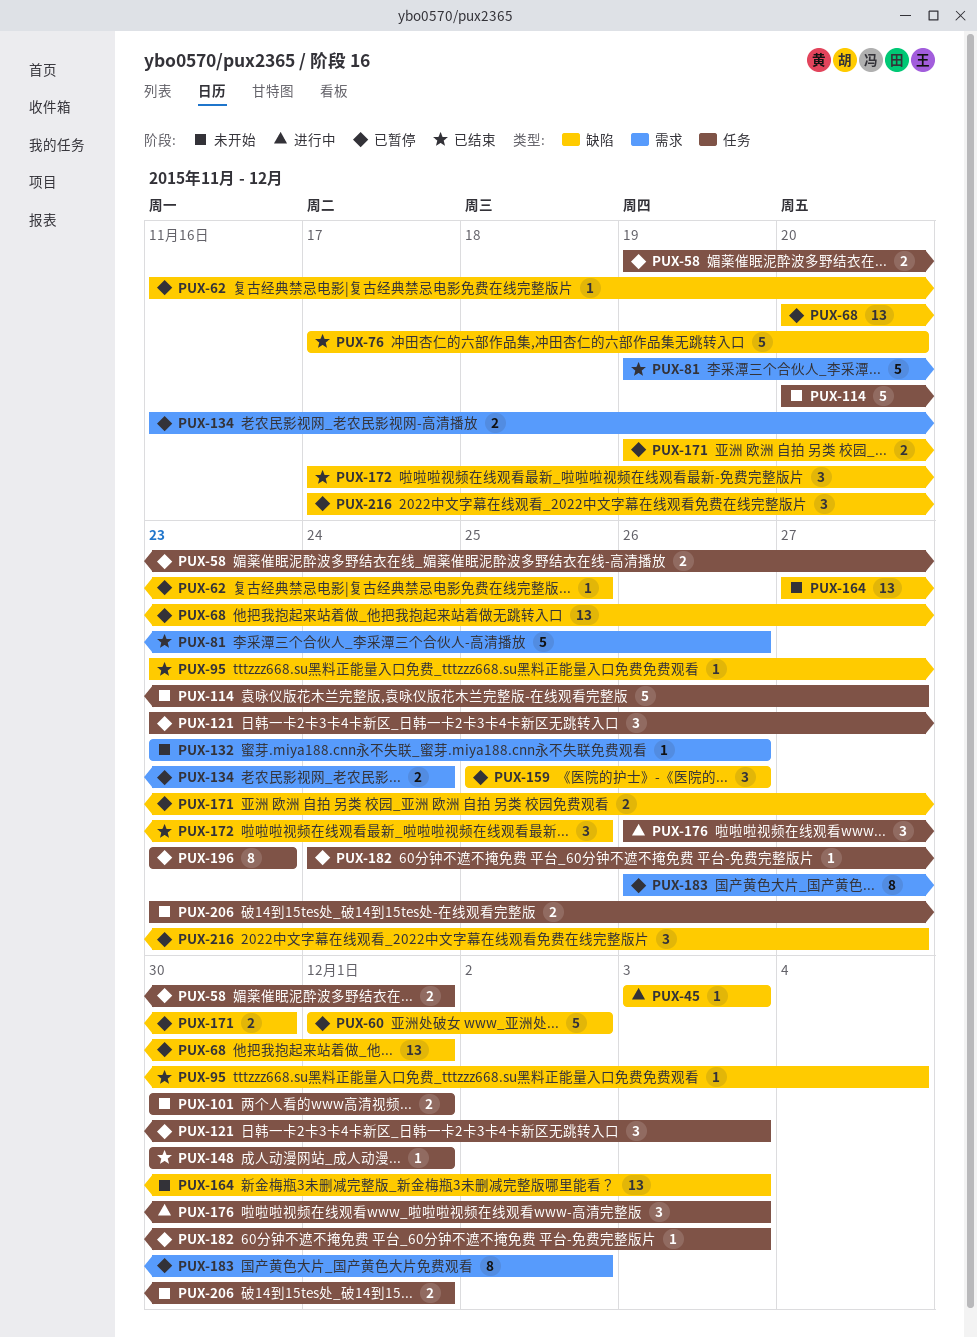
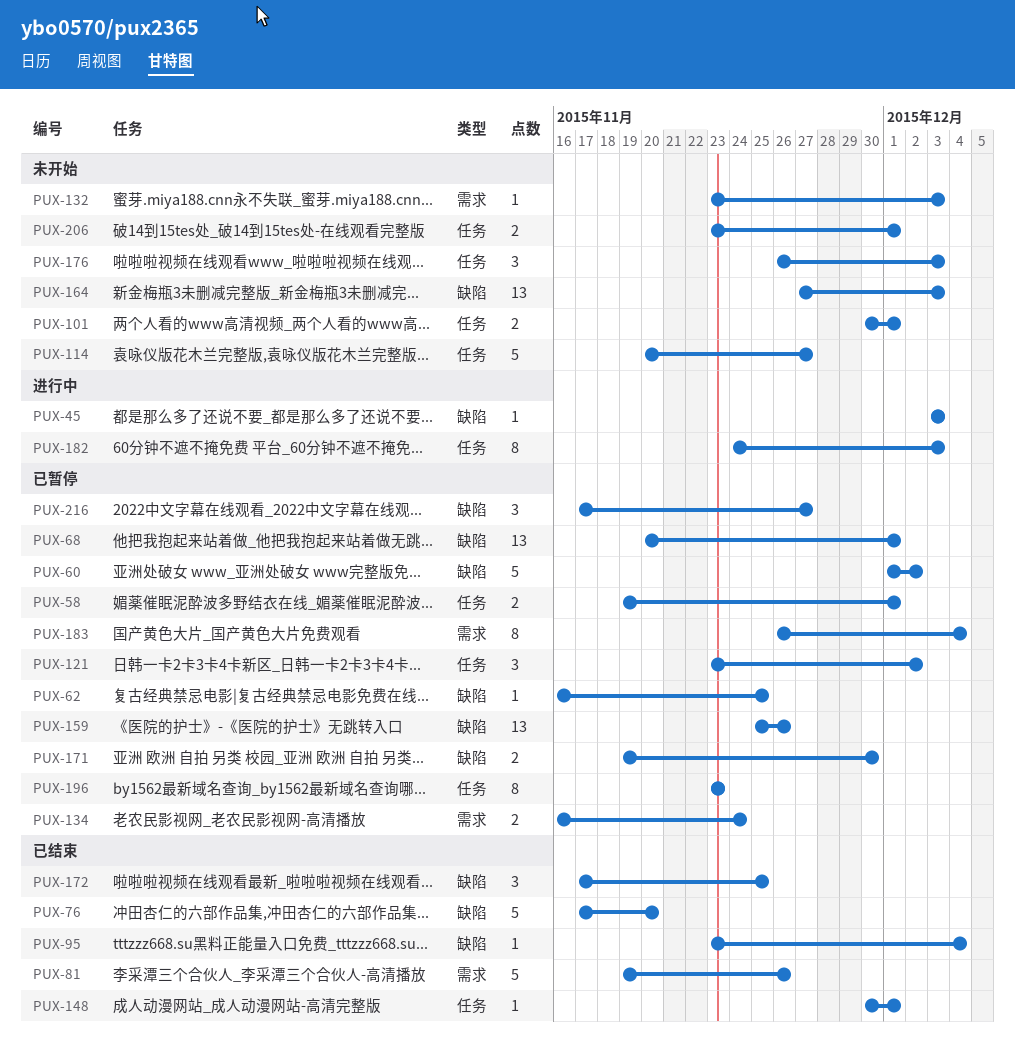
PUX-121, due: Dec 3 -> Dec 2
PUX-132, due: Nov 26 -> Dec 3
PUX-159, estimate: 3 -> 13
PUX-176, status: 进行中 -> 未开始
PUX-182, status: 已暂停 -> 进行中
PUX-182, estimate: 1 -> 8
PUX-183, due: Dec 2 -> Dec 4

